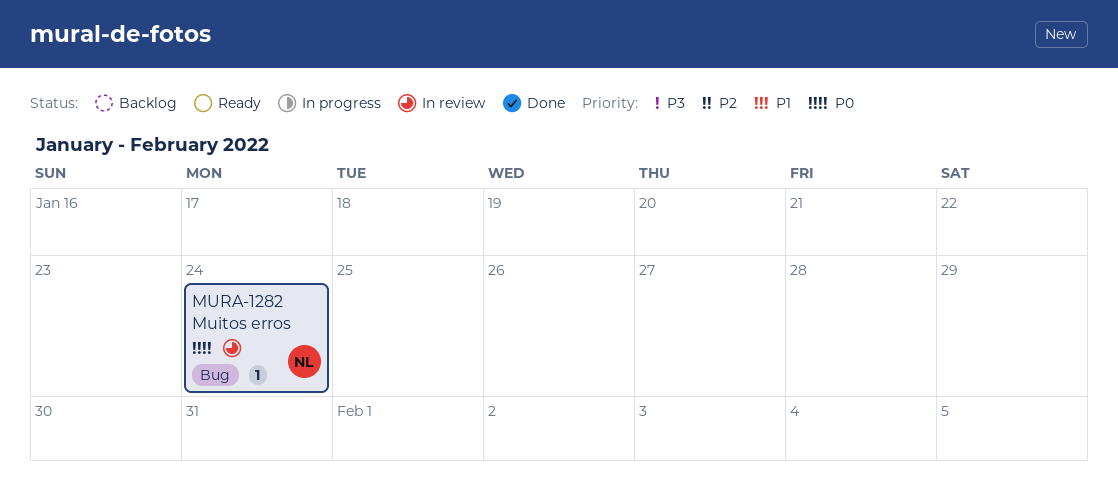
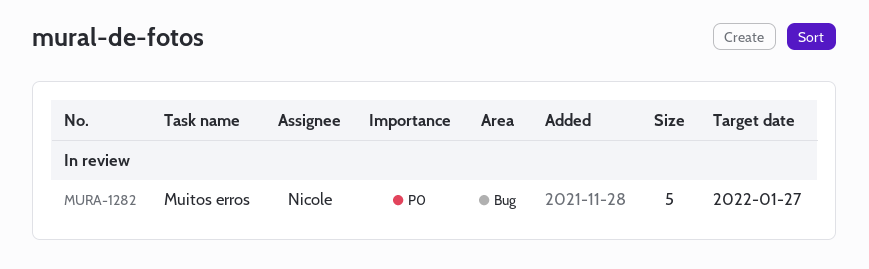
MURA-1282, estimate: 1 -> 5
MURA-1282, due: Jan 24 -> Jan 27

